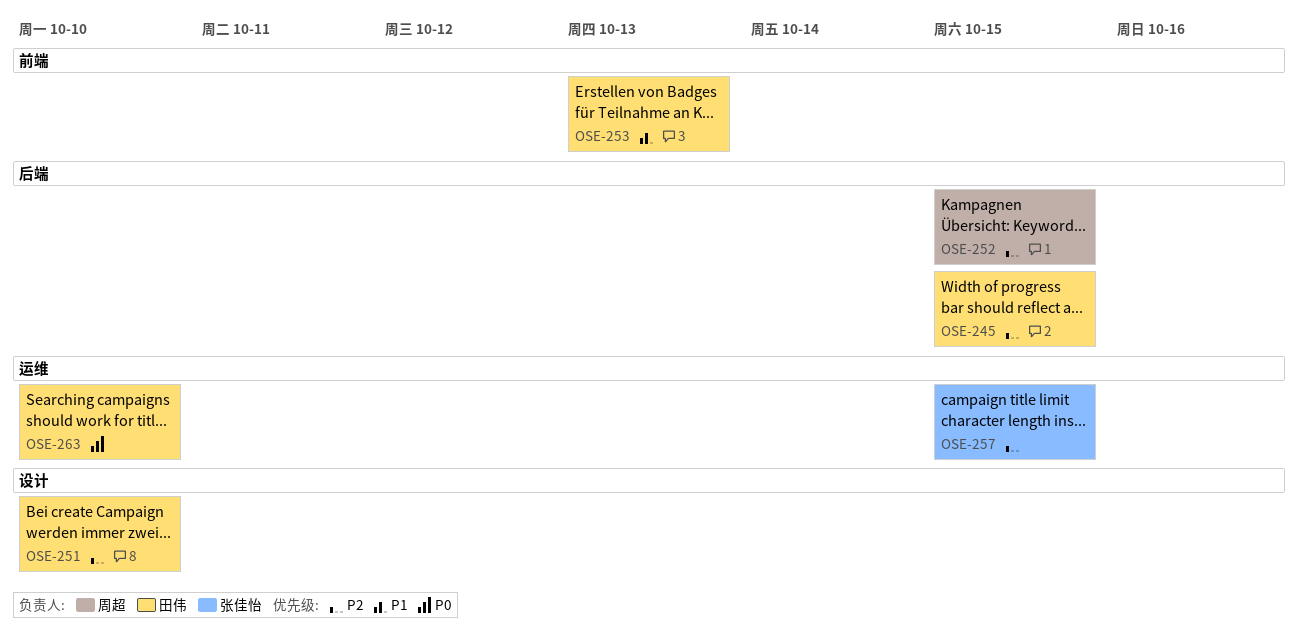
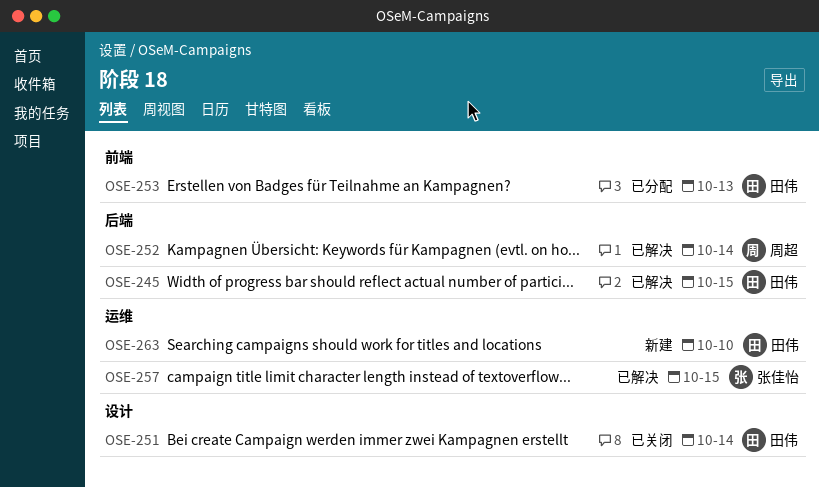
OSE-251, due: Oct 10 -> Oct 14
OSE-252, due: Oct 15 -> Oct 14

